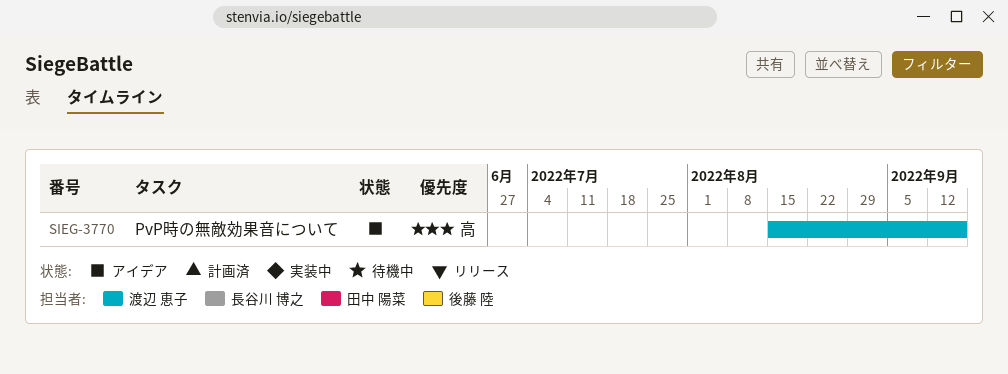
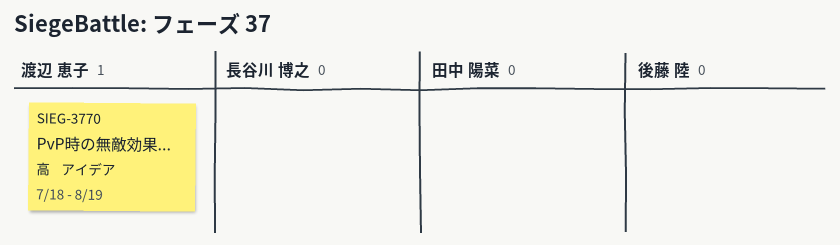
SIEG-3770, start: Aug 15 -> Jul 18
SIEG-3770, due: Sep 16 -> Aug 19

